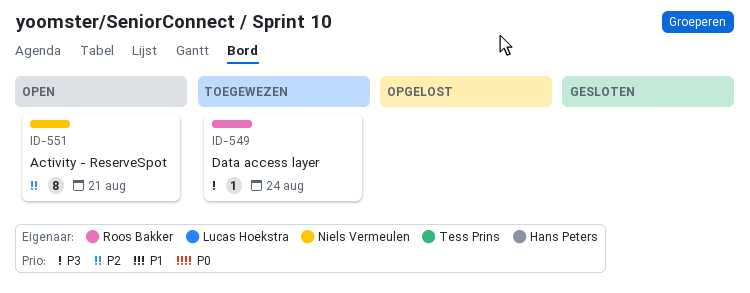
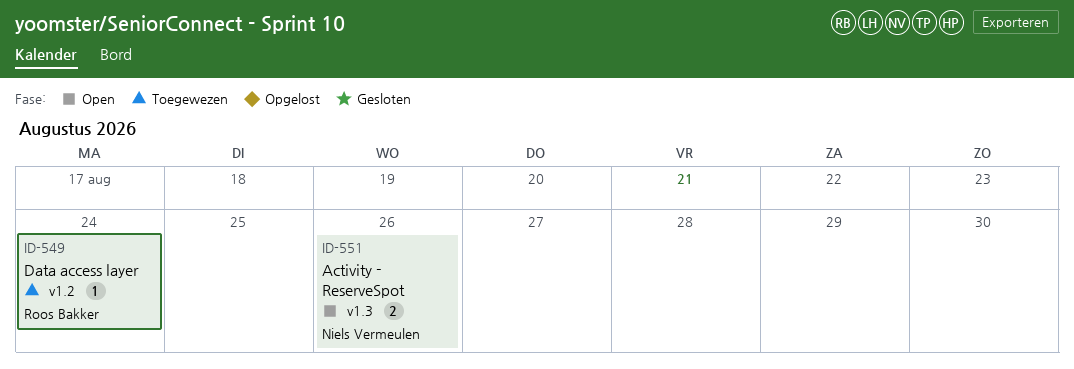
ID-551, estimate: 8 -> 2
ID-551, due: Aug 21 -> Aug 26

